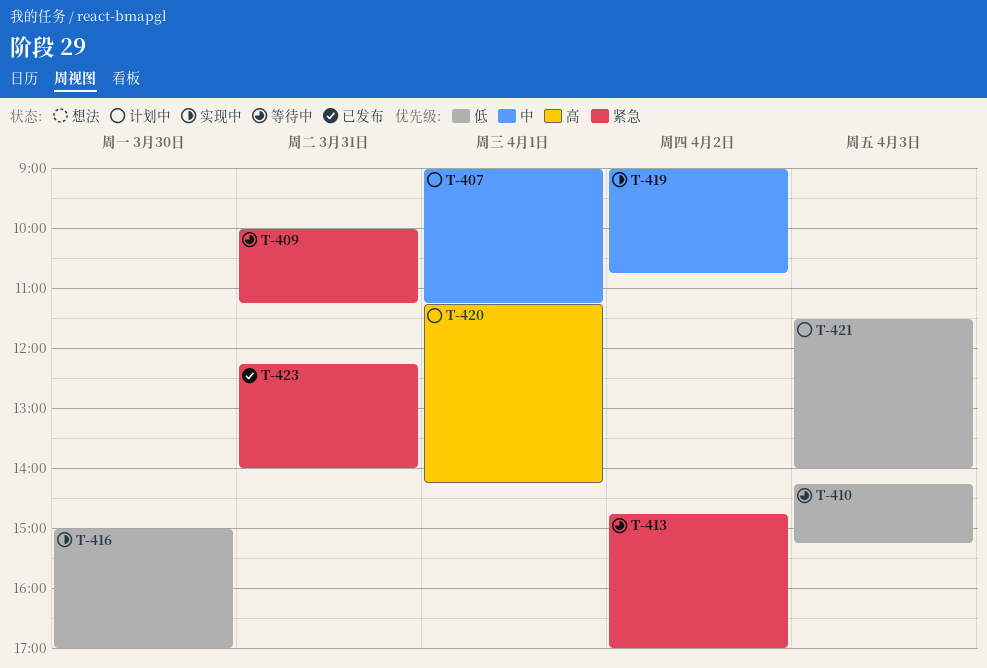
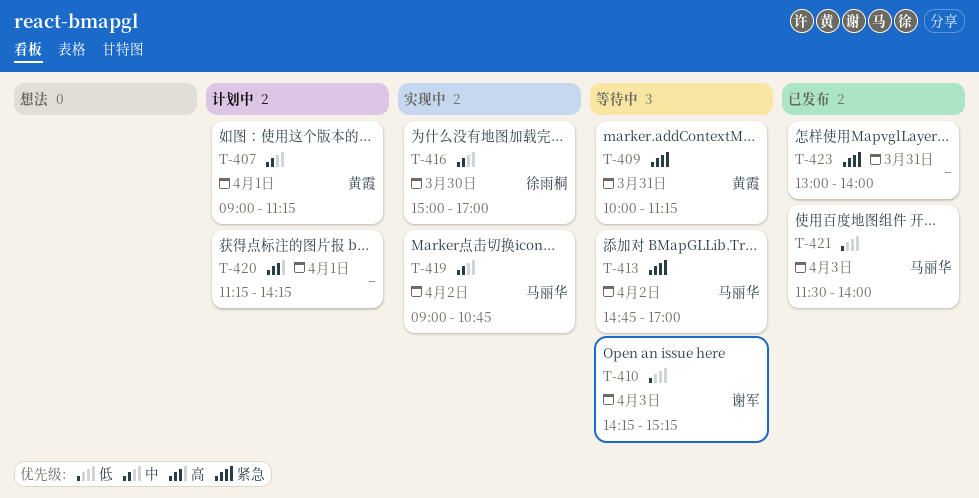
T-416, priority: 低 -> 中
T-421, status: 计划中 -> 已发布
T-423, begins: 12:15 -> 13:00

